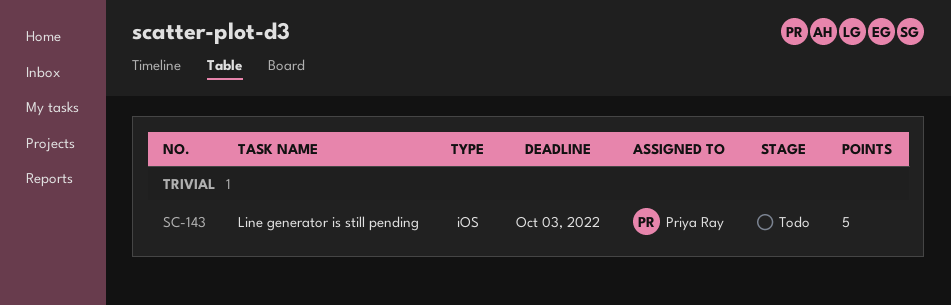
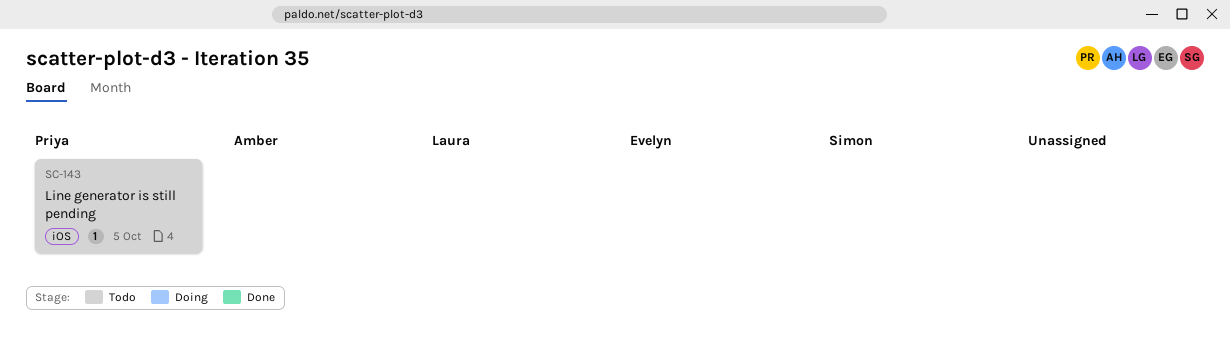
SC-143, estimate: 5 -> 1
SC-143, due: Oct 3 -> Oct 5

